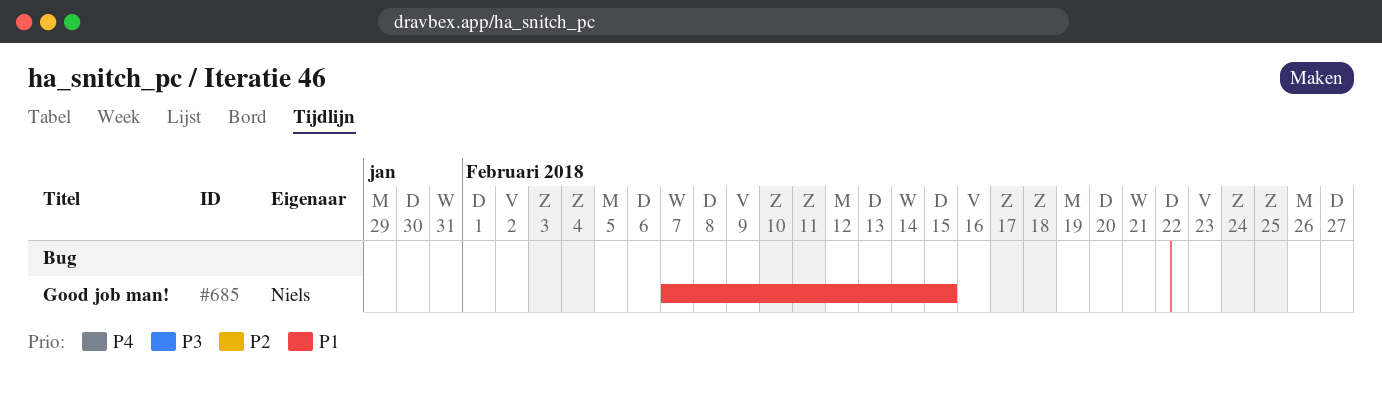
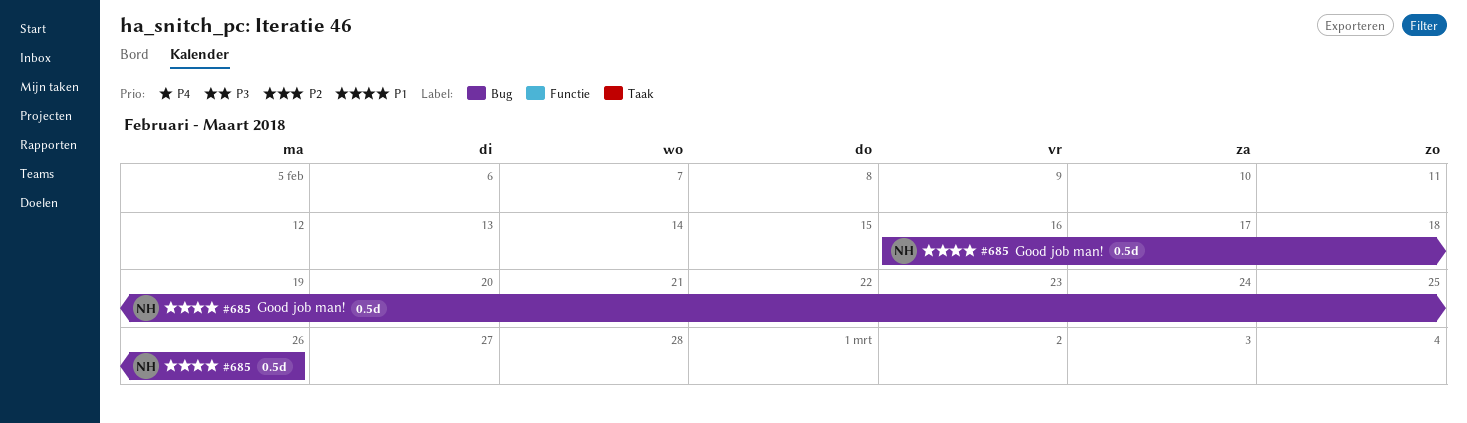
#685, start: Feb 7 -> Feb 16
#685, due: Feb 15 -> Feb 26

